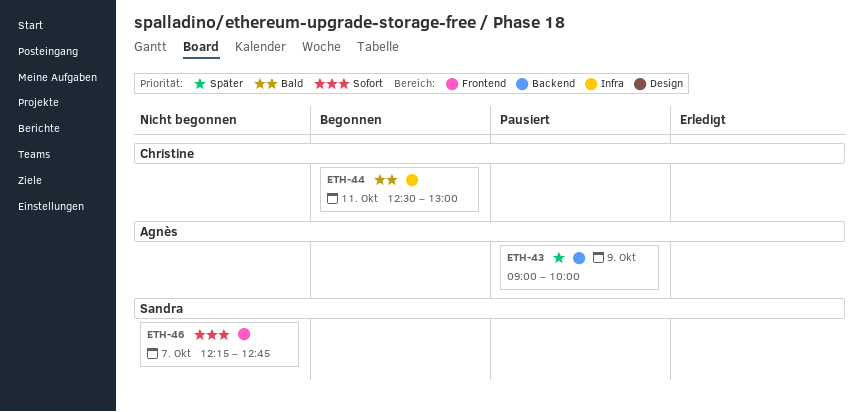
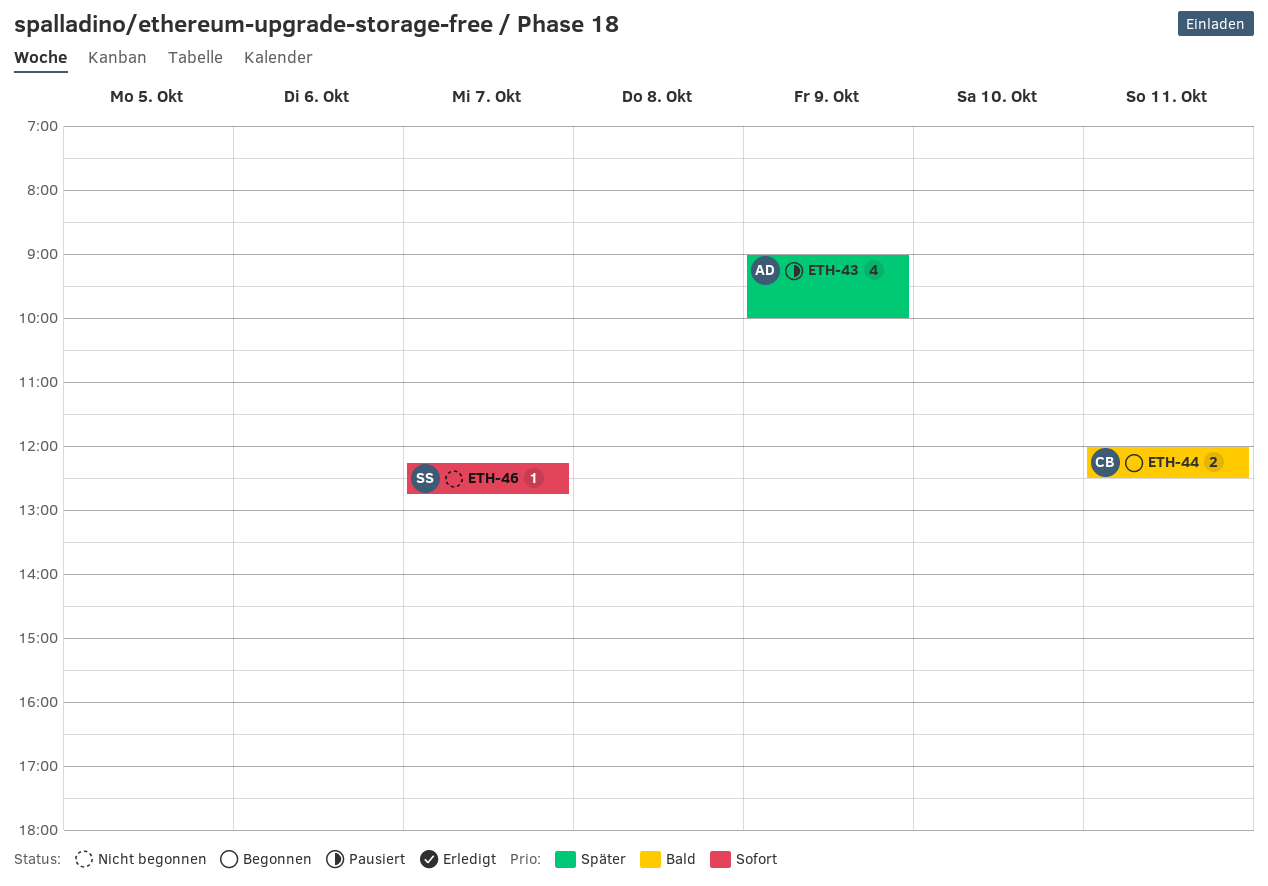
ETH-44, begins: 12:30 -> 12:00
ETH-44, ends: 13:00 -> 12:30

